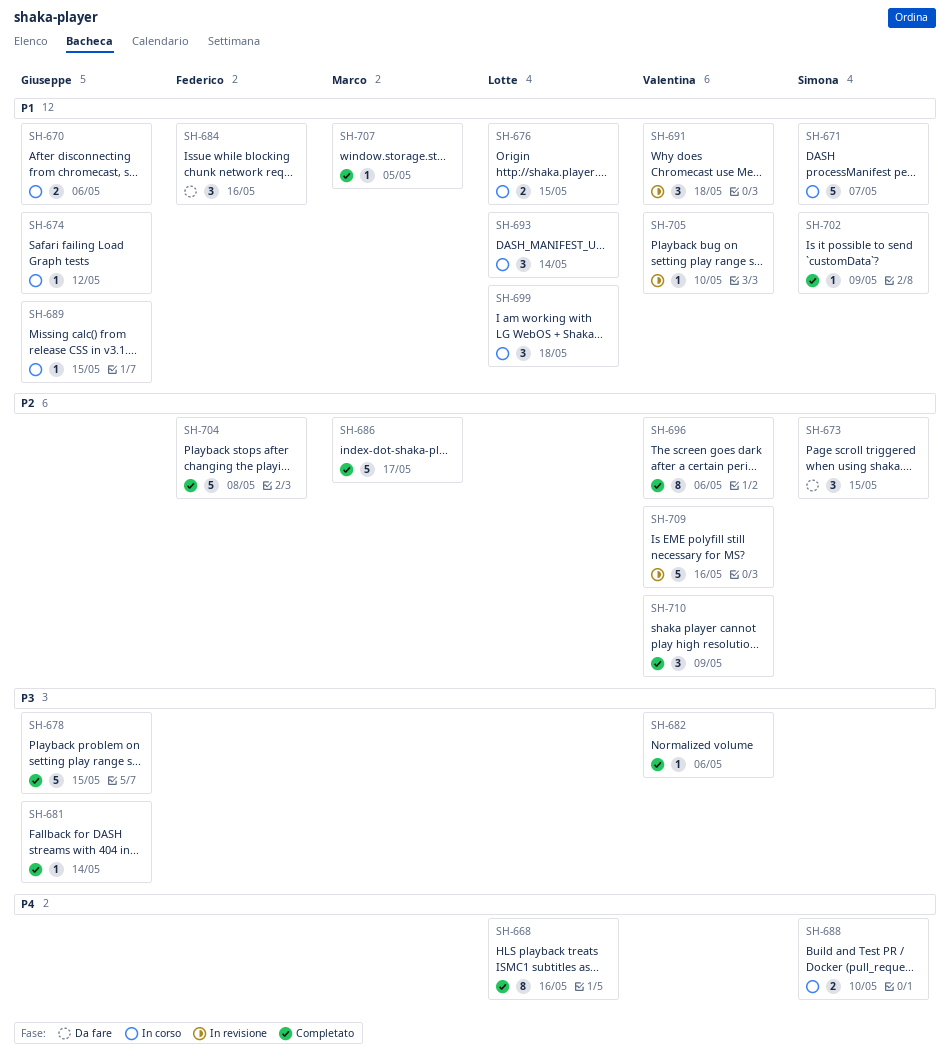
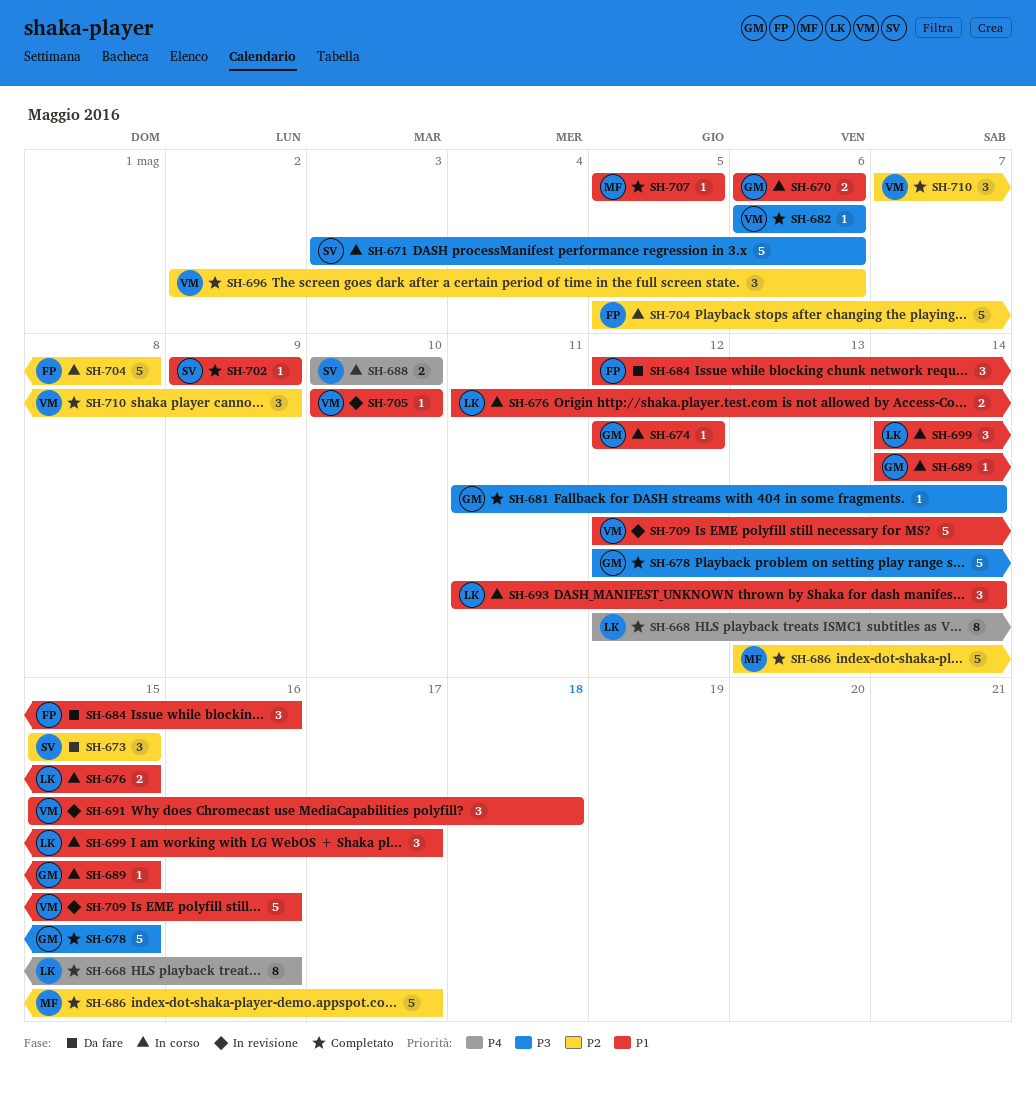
SH-671, priority: P1 -> P3
SH-671, due: May 7 -> May 6
SH-696, estimate: 8 -> 3
SH-699, due: May 18 -> May 17
SH-704, status: Completato -> In corso
SH-709, priority: P2 -> P1

